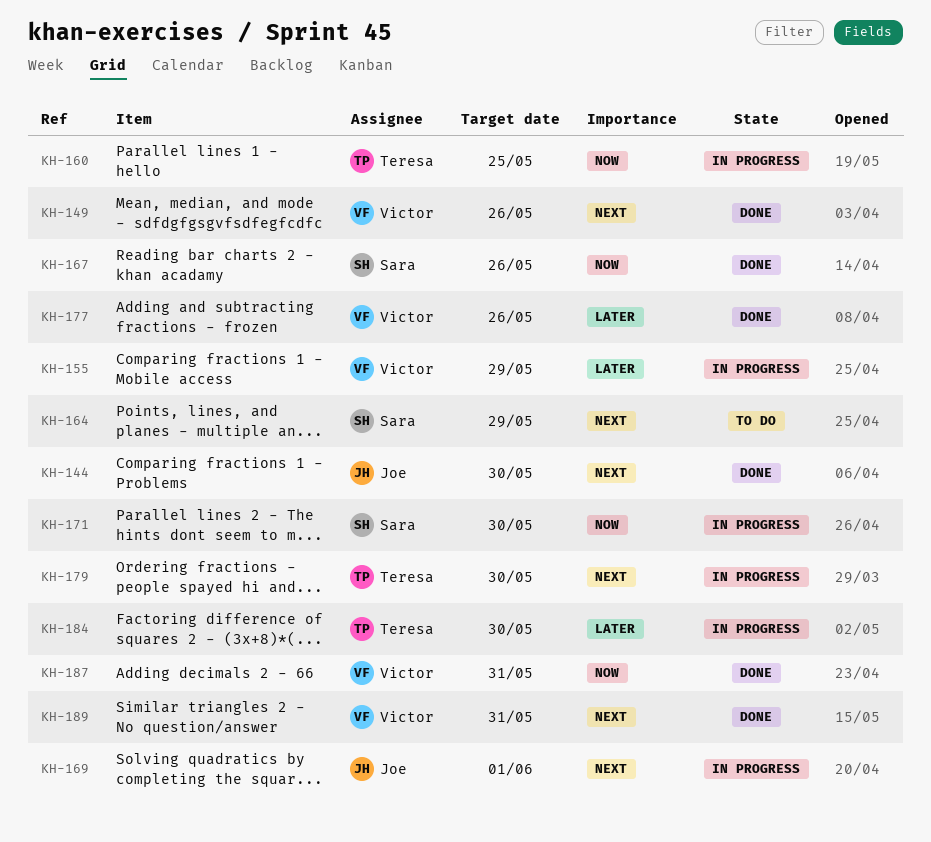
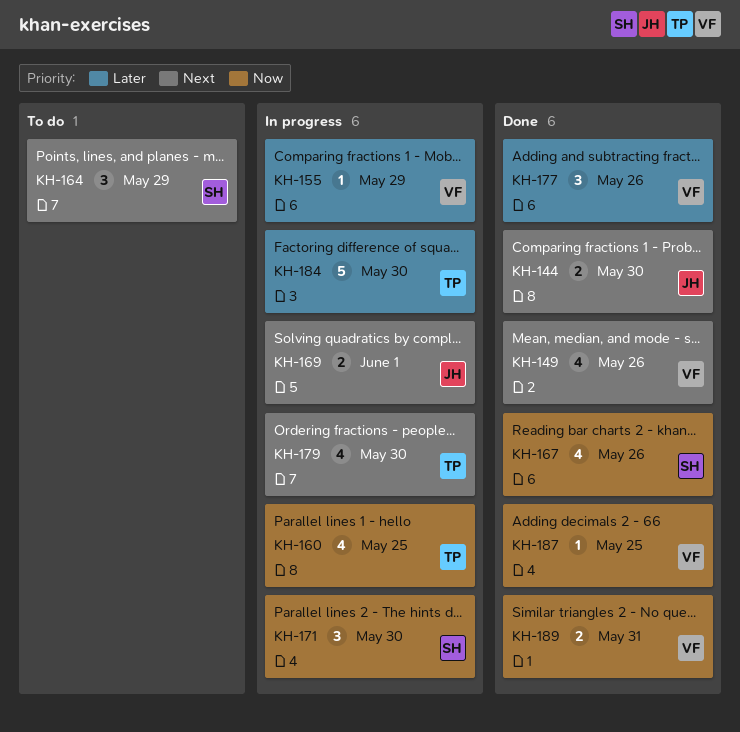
KH-187, due: May 31 -> May 25
KH-189, priority: Next -> Now

